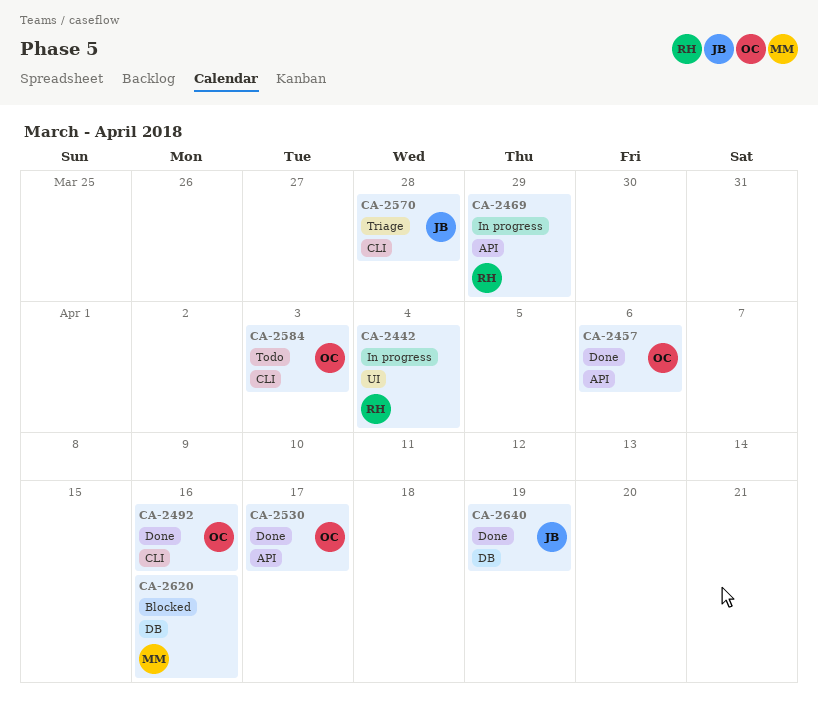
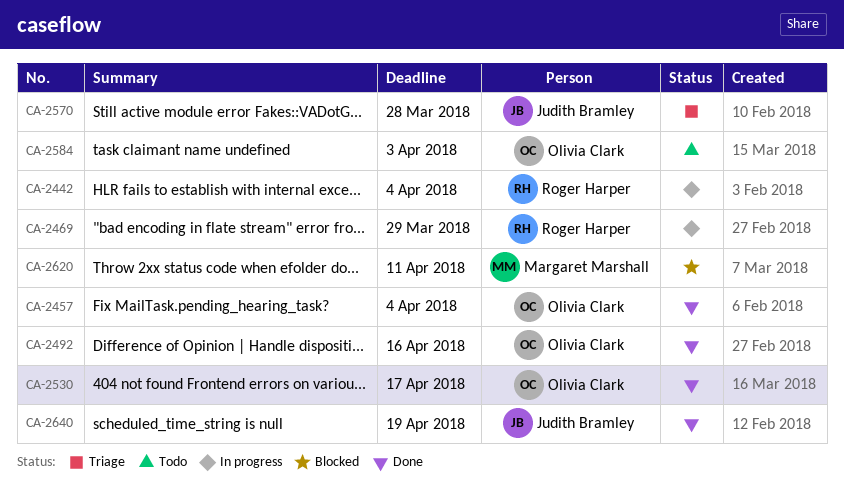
CA-2457, due: Apr 6 -> Apr 4
CA-2620, due: Apr 16 -> Apr 11

